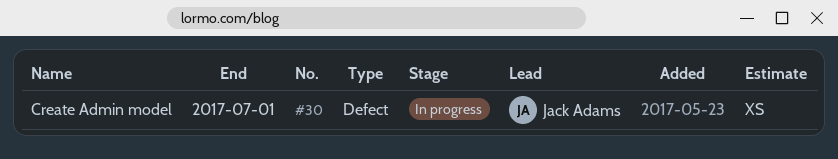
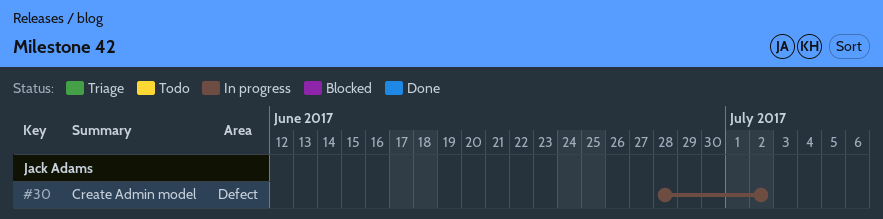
#30, due: Jul 1 -> Jul 2

